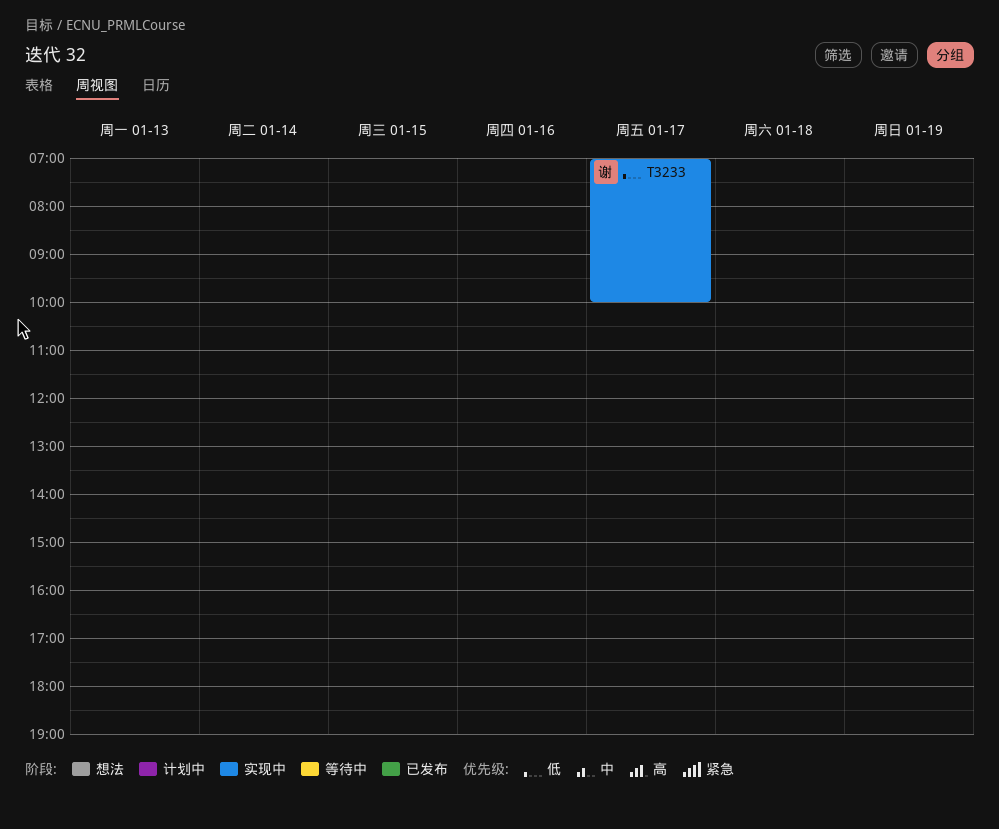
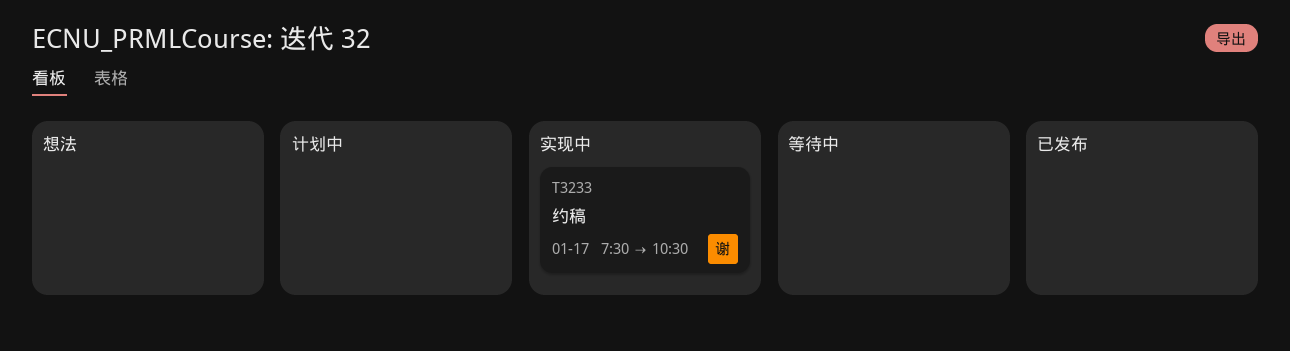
T3233, begins: 07:00 -> 07:30
T3233, ends: 10:00 -> 10:30

